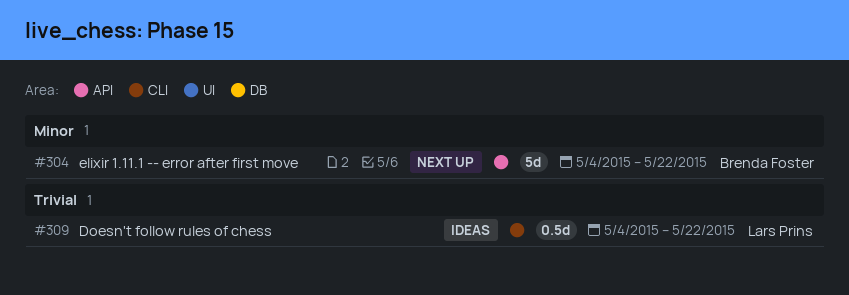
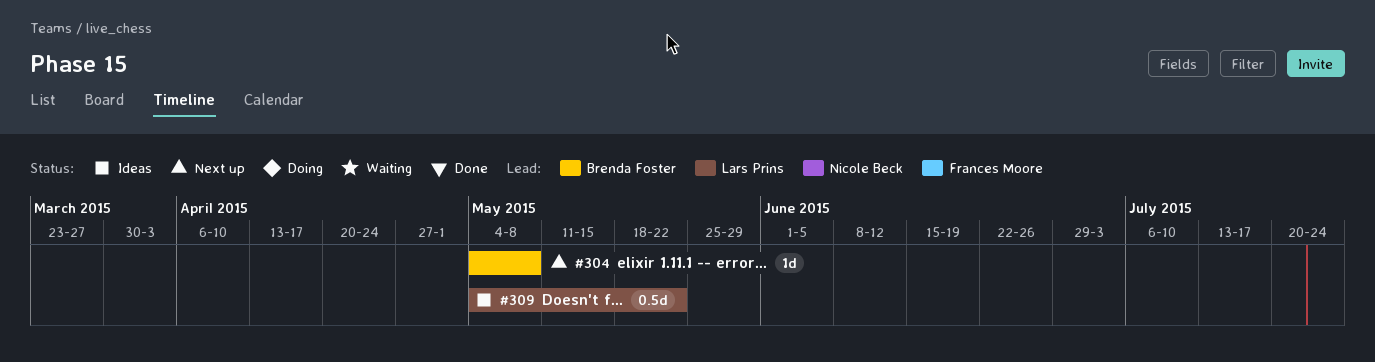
#304, estimate: 5d -> 1d
#304, due: May 22 -> May 8

